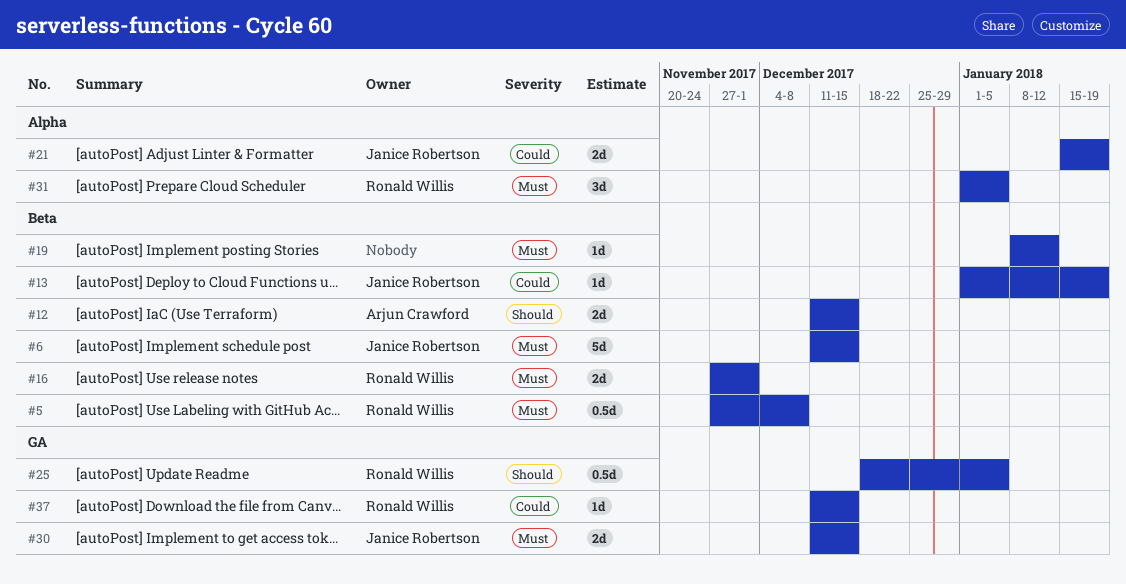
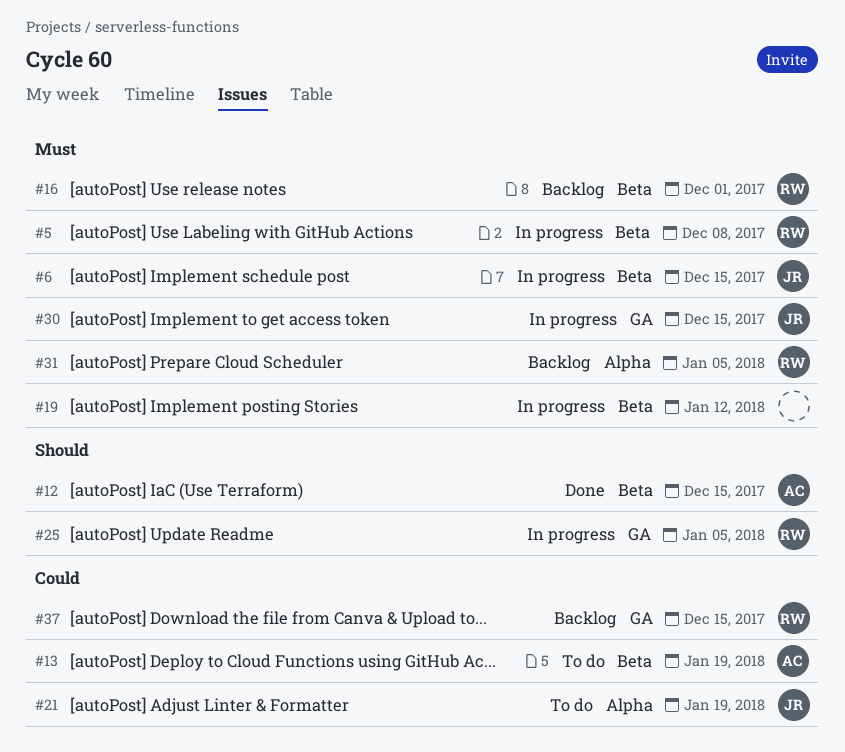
#13, owner: Janice Robertson -> Arjun Crawford

